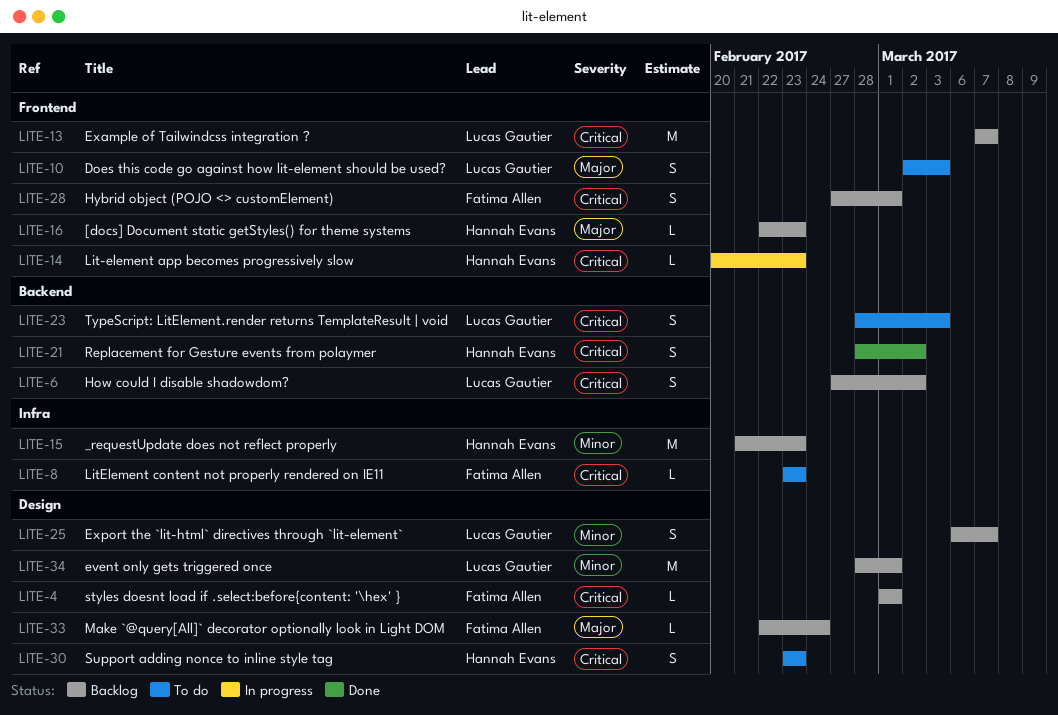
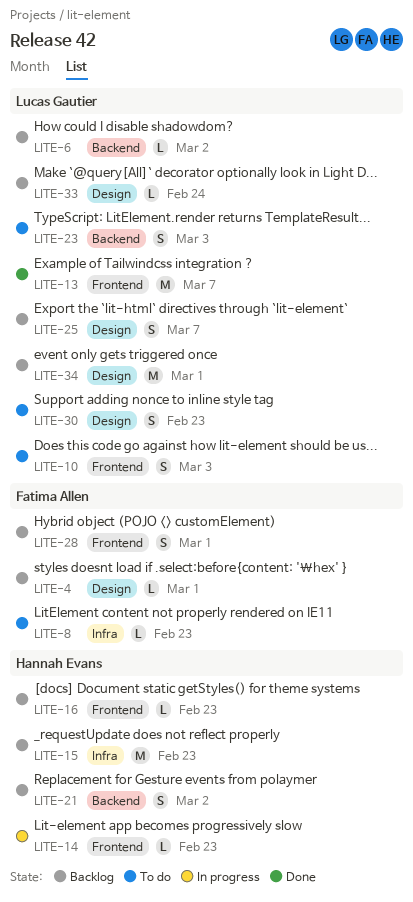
LITE-6, estimate: S -> L
LITE-13, status: Backlog -> Done
LITE-21, status: Done -> Backlog
LITE-30, owner: Hannah Evans -> Lucas Gautier
LITE-33, owner: Fatima Allen -> Lucas Gautier

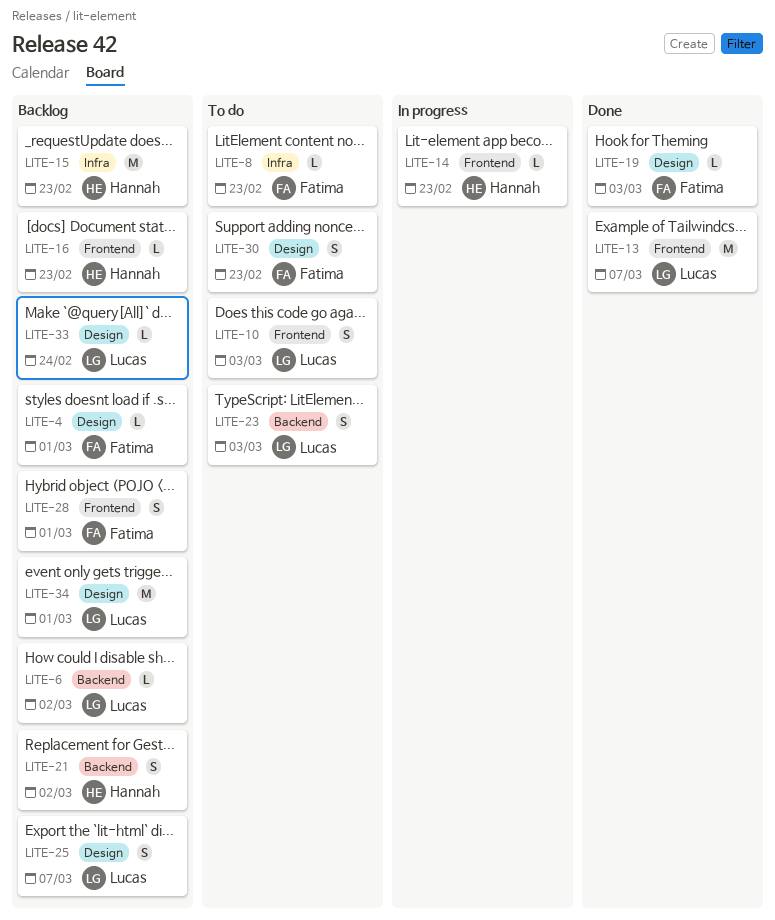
LITE-19: none -> present
LITE-30, owner: Lucas Gautier -> Fatima Allen

